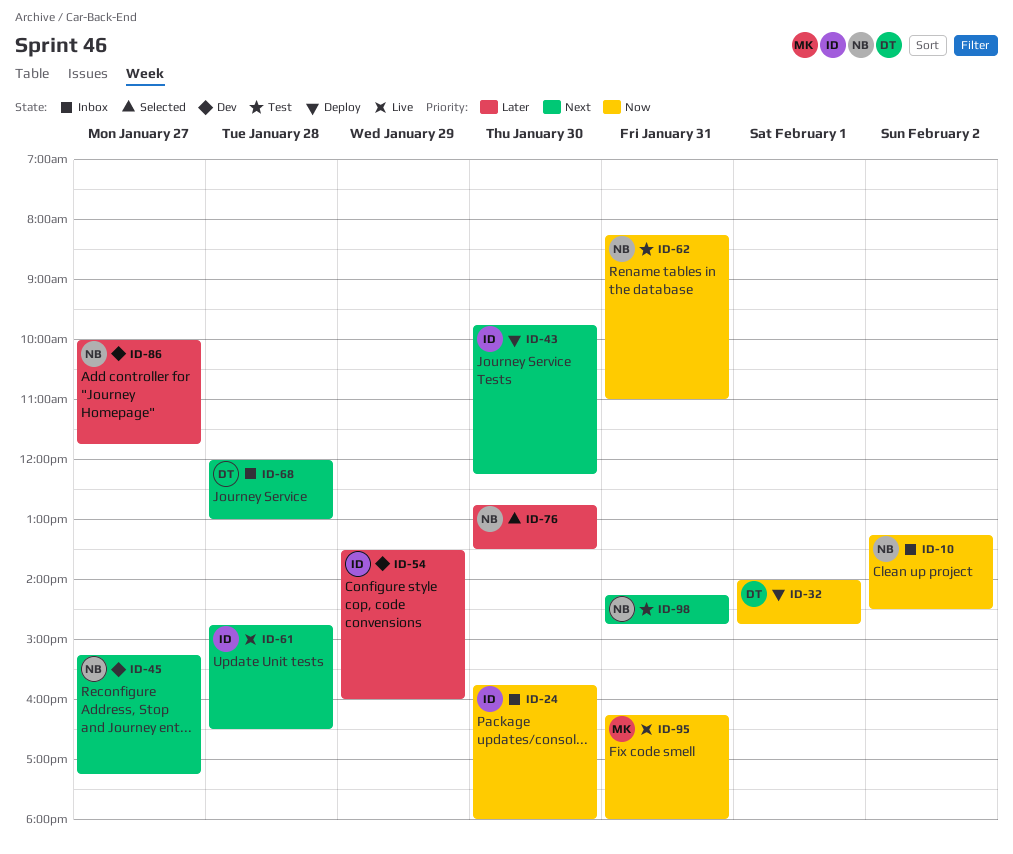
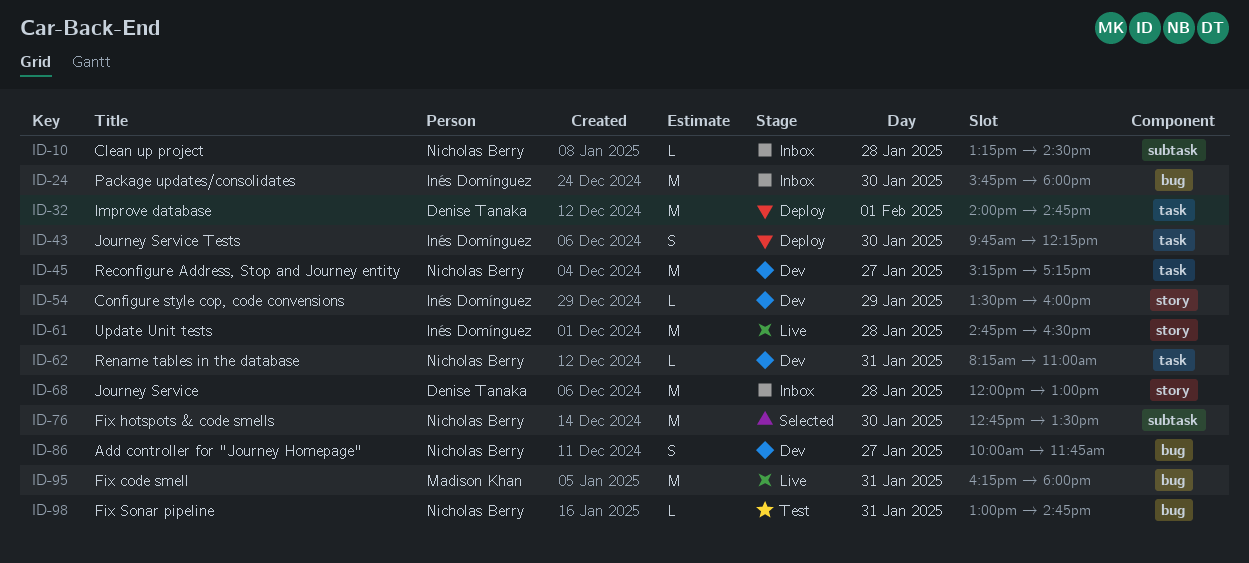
ID-10, day: Feb 2 -> Jan 28
ID-62, status: Test -> Dev
ID-98, begins: 14:15 -> 13:00

